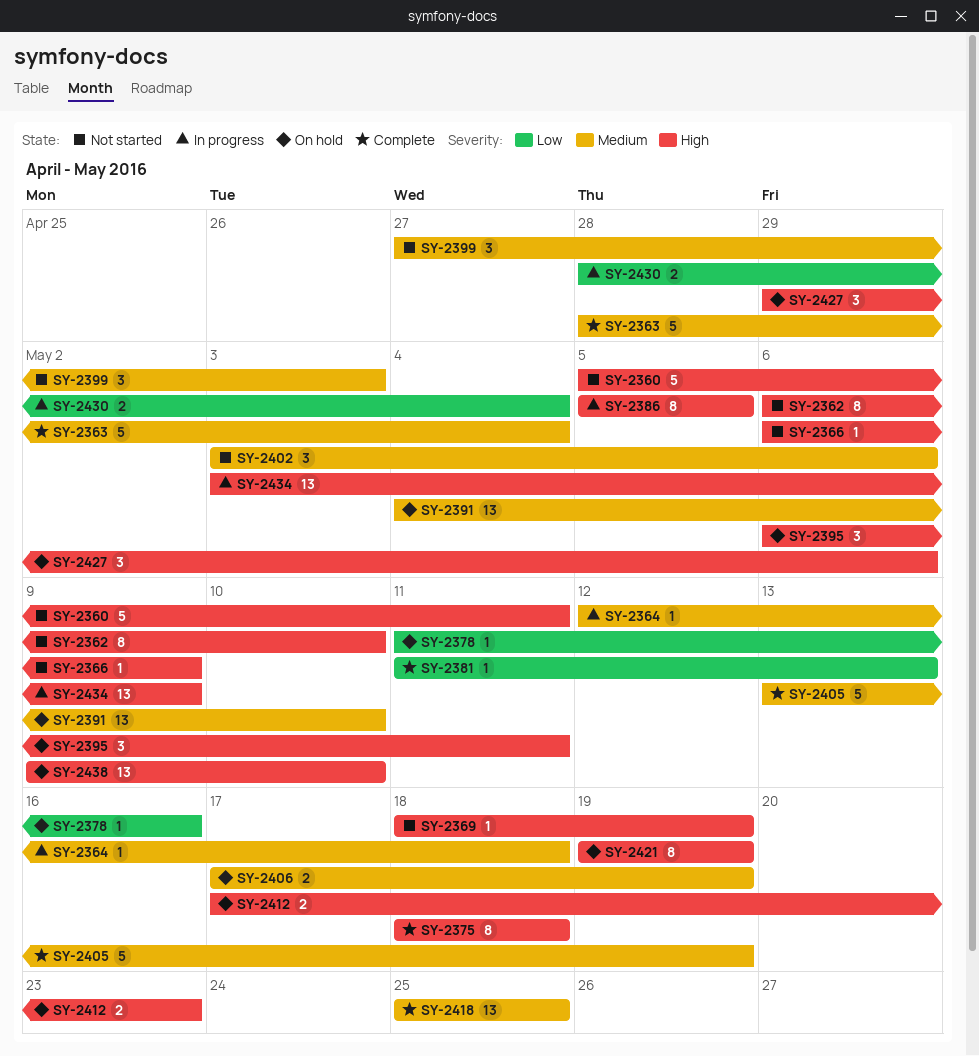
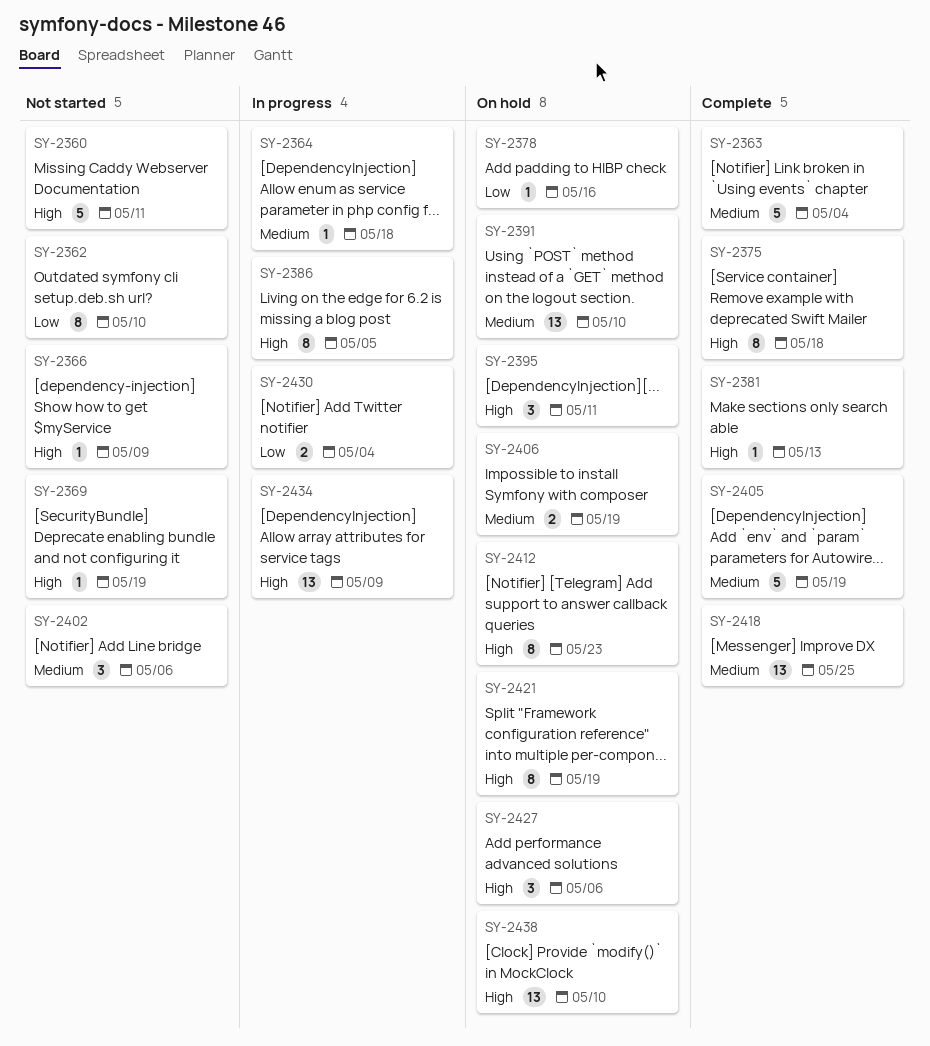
SY-2362, priority: High -> Low
SY-2381, priority: Low -> High
SY-2399: present -> none
SY-2412, estimate: 2 -> 8

